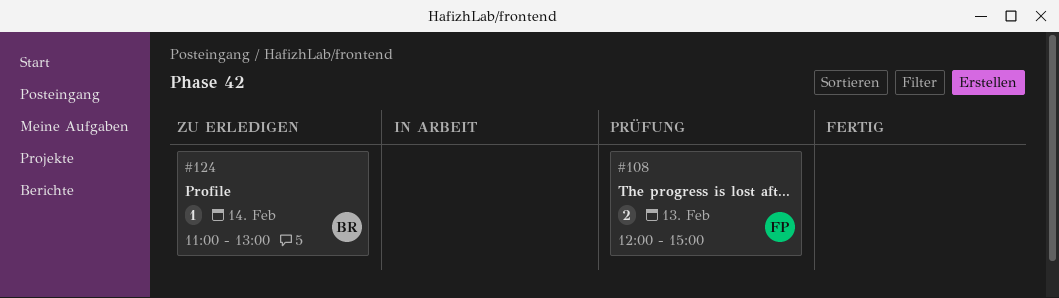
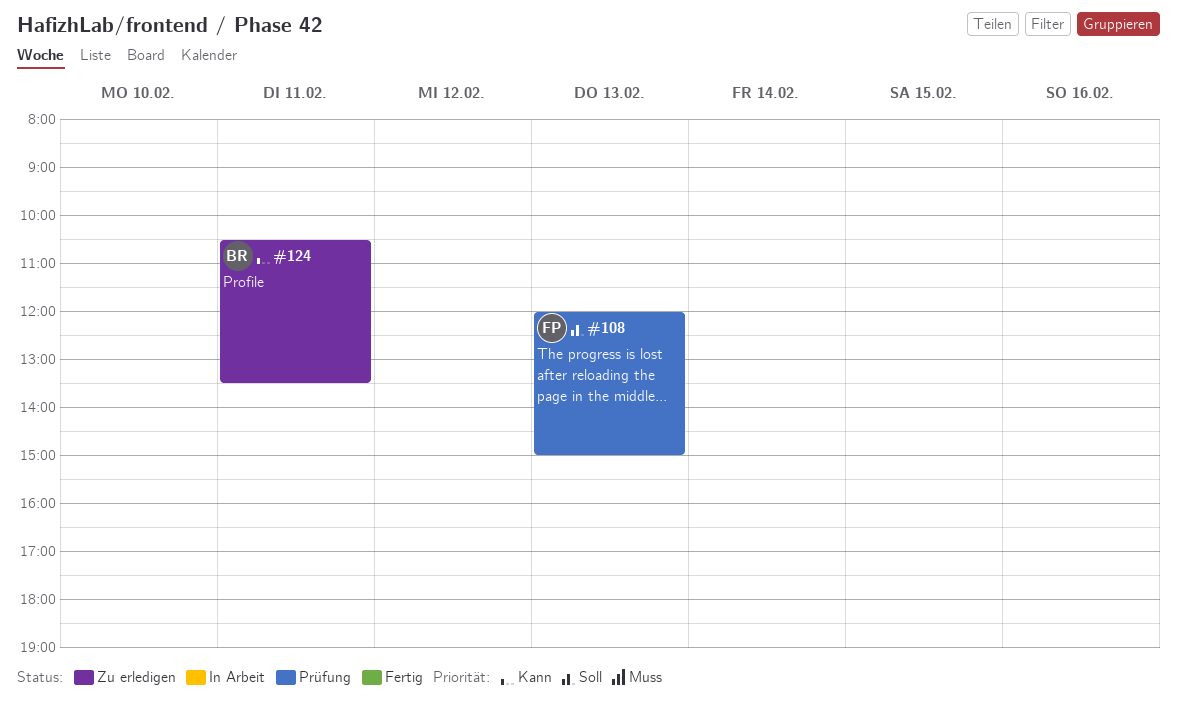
#124, day: Feb 14 -> Feb 11
#124, begins: 11:00 -> 10:30
#124, ends: 13:00 -> 13:30

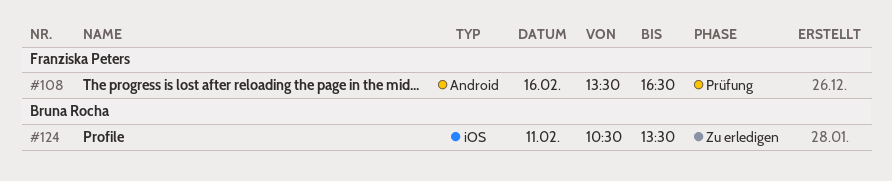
#108, day: Feb 13 -> Feb 16
#108, begins: 12:00 -> 13:30
#108, ends: 15:00 -> 16:30

